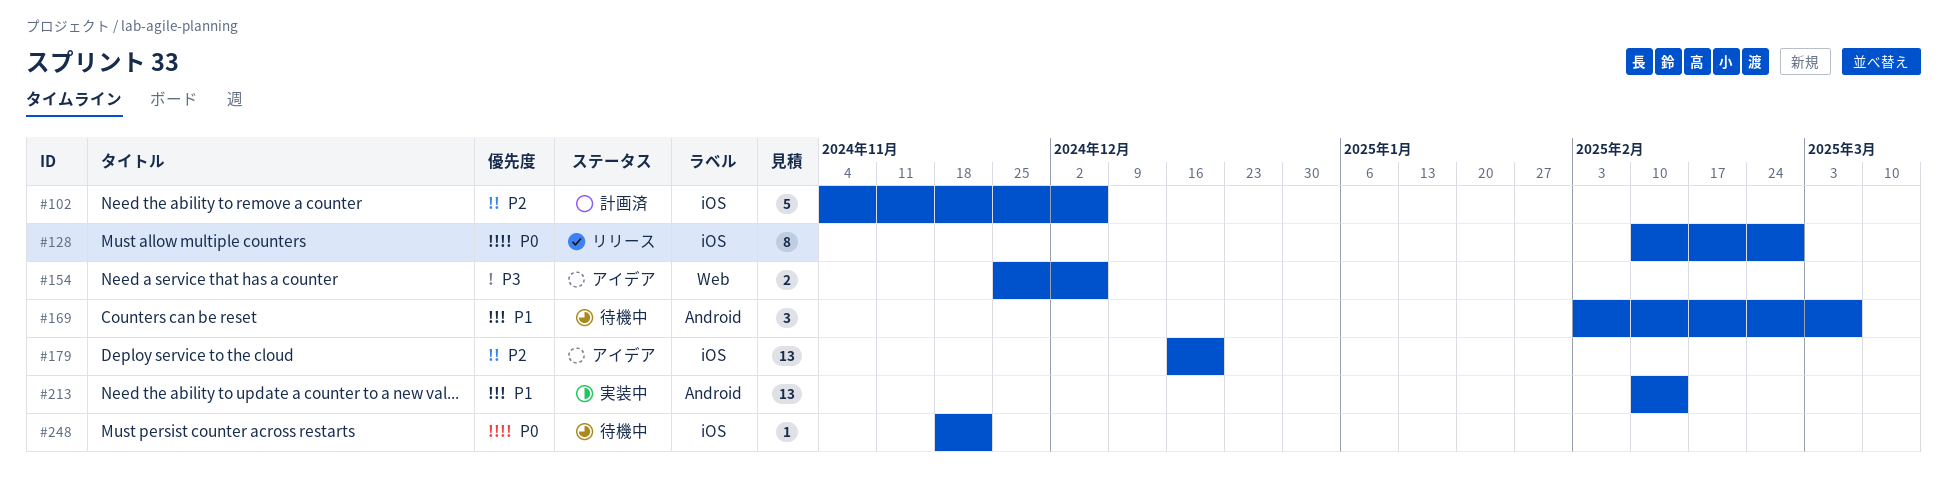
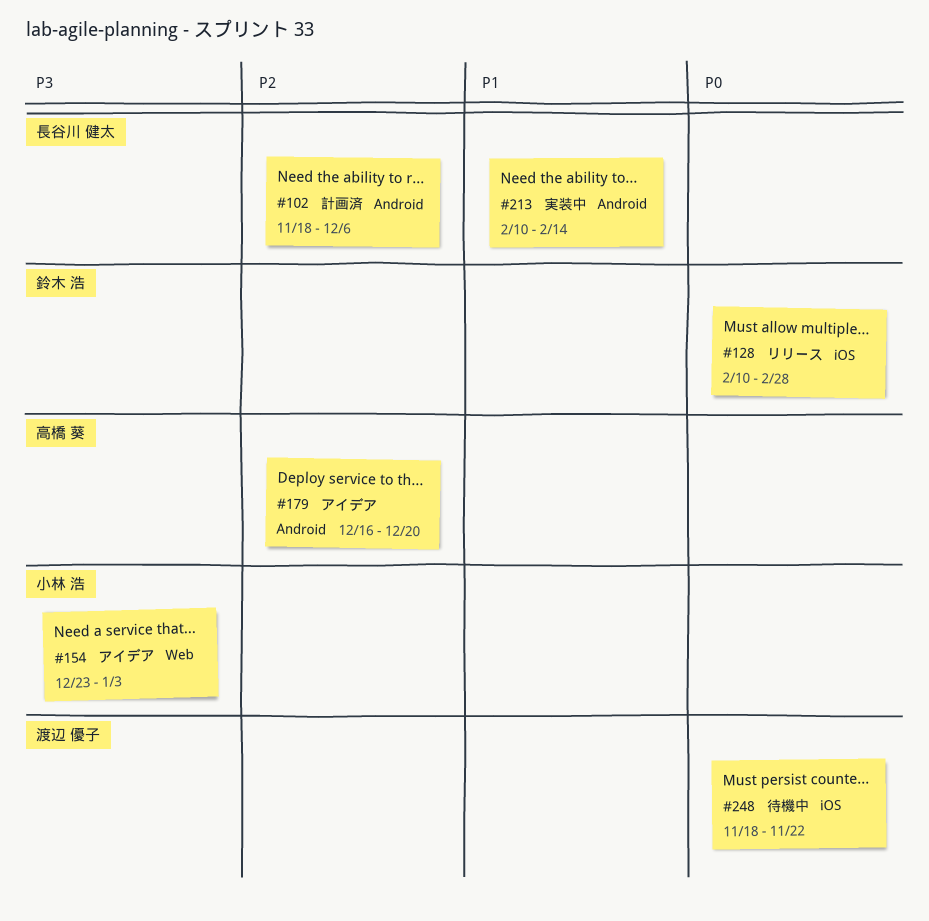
#102, label: iOS -> Android
#102, start: Nov 4 -> Nov 18
#154, start: Nov 25 -> Dec 23
#154, due: Dec 6 -> Jan 3
#169: present -> none
#179, label: iOS -> Android

